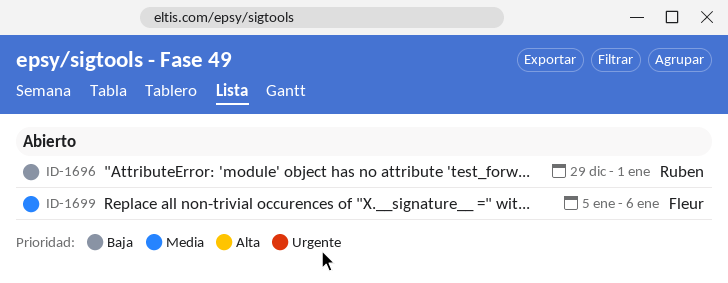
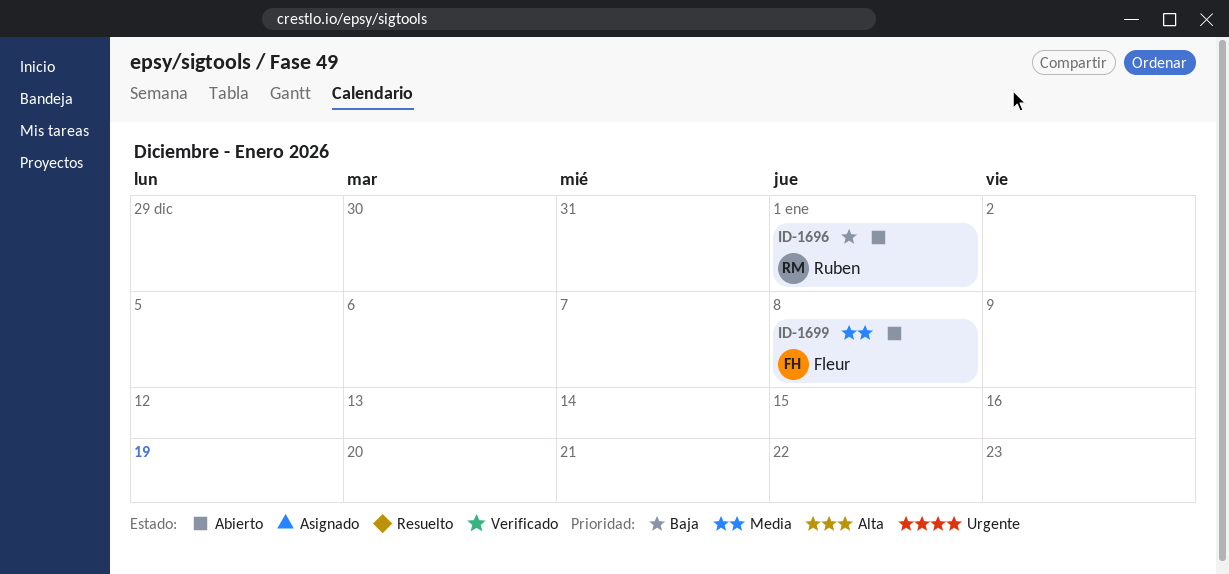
ID-1699, due: Jan 6 -> Jan 8

